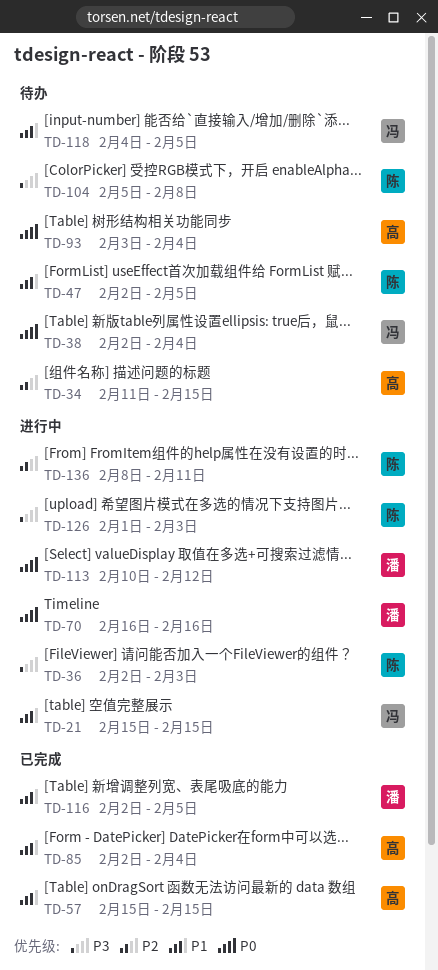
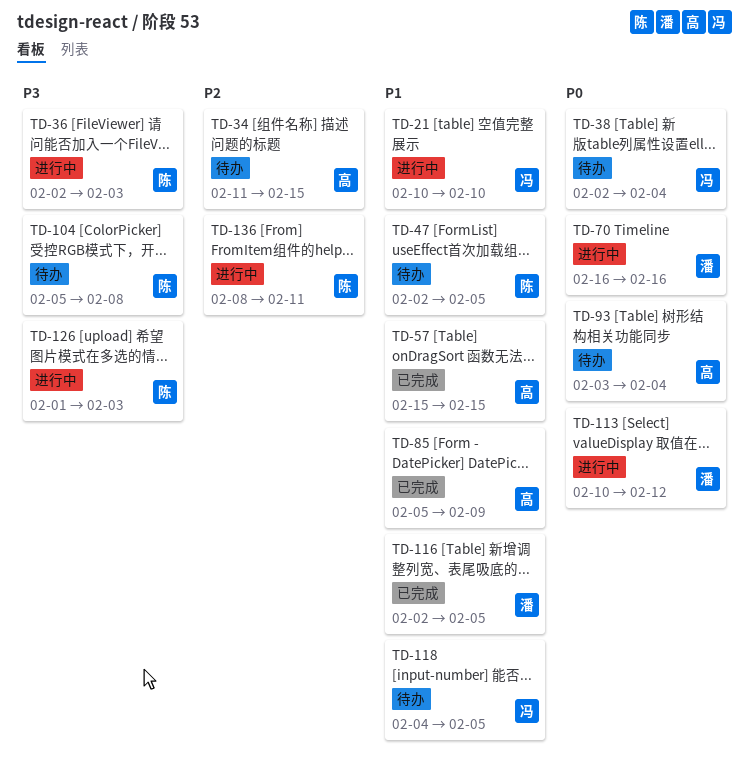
TD-21, start: Feb 15 -> Feb 10
TD-21, due: Feb 15 -> Feb 10
TD-85, start: Feb 2 -> Feb 5
TD-85, due: Feb 4 -> Feb 9

